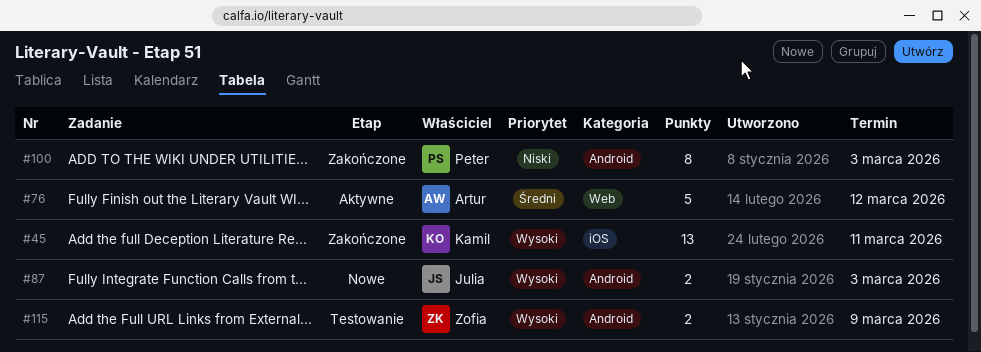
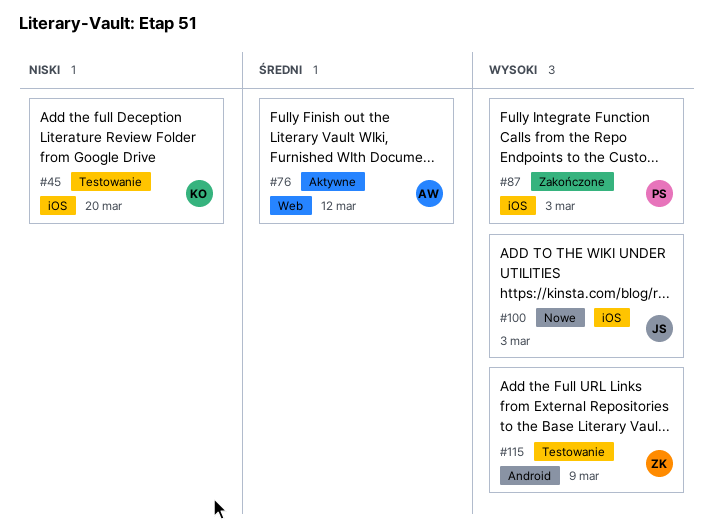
#45, status: Zakończone -> Testowanie
#45, priority: Wysoki -> Niski
#45, due: Mar 11 -> Mar 20
#87, status: Nowe -> Zakończone
#87, owner: Julia -> Peter
#87, label: Android -> iOS
#100, status: Zakończone -> Nowe
#100, owner: Peter -> Julia
#100, priority: Niski -> Wysoki
#100, label: Android -> iOS

